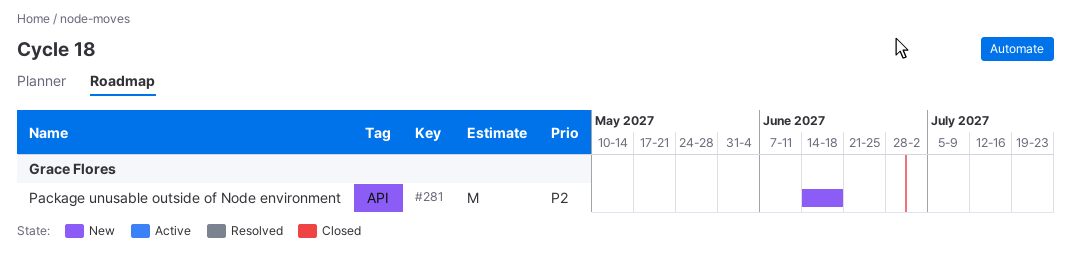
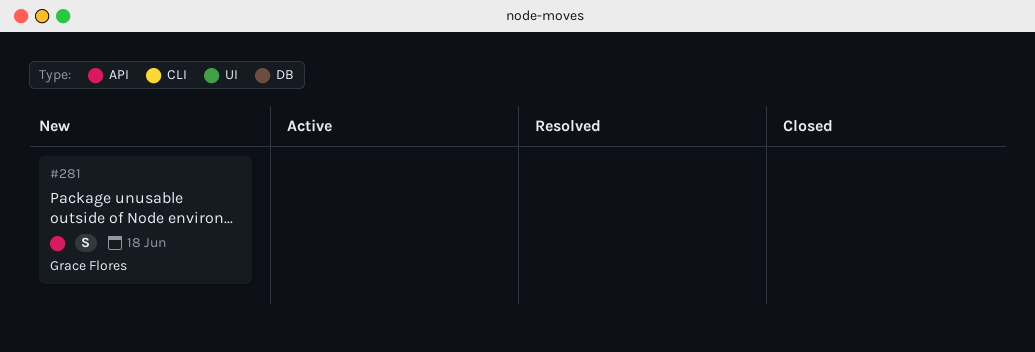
#281, estimate: M -> S

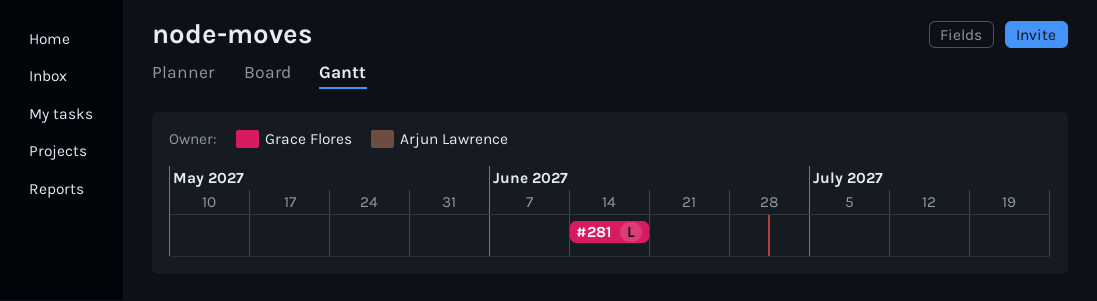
#281, estimate: S -> L

